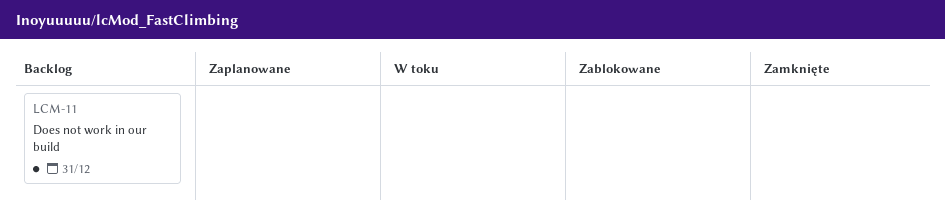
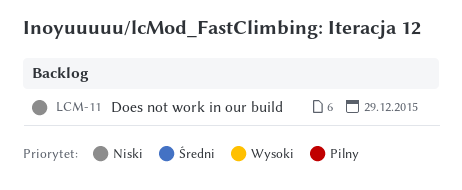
LCM-11, due: Dec 31 -> Dec 29

